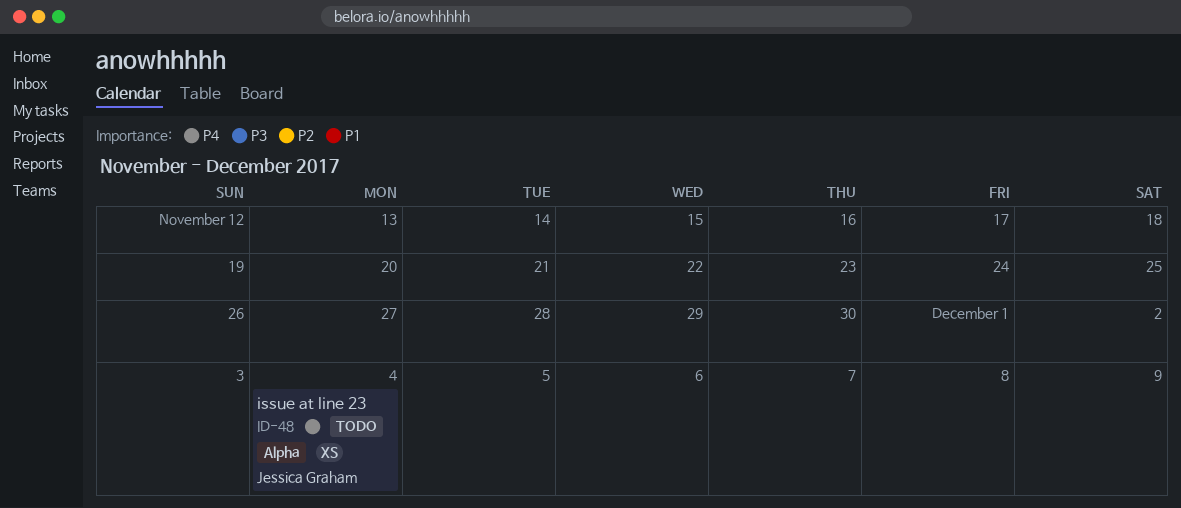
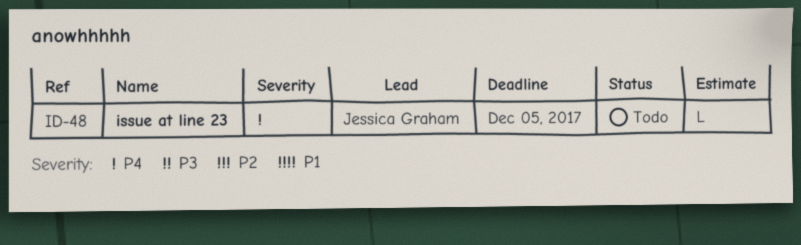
ID-48, estimate: XS -> L
ID-48, due: Dec 4 -> Dec 5

